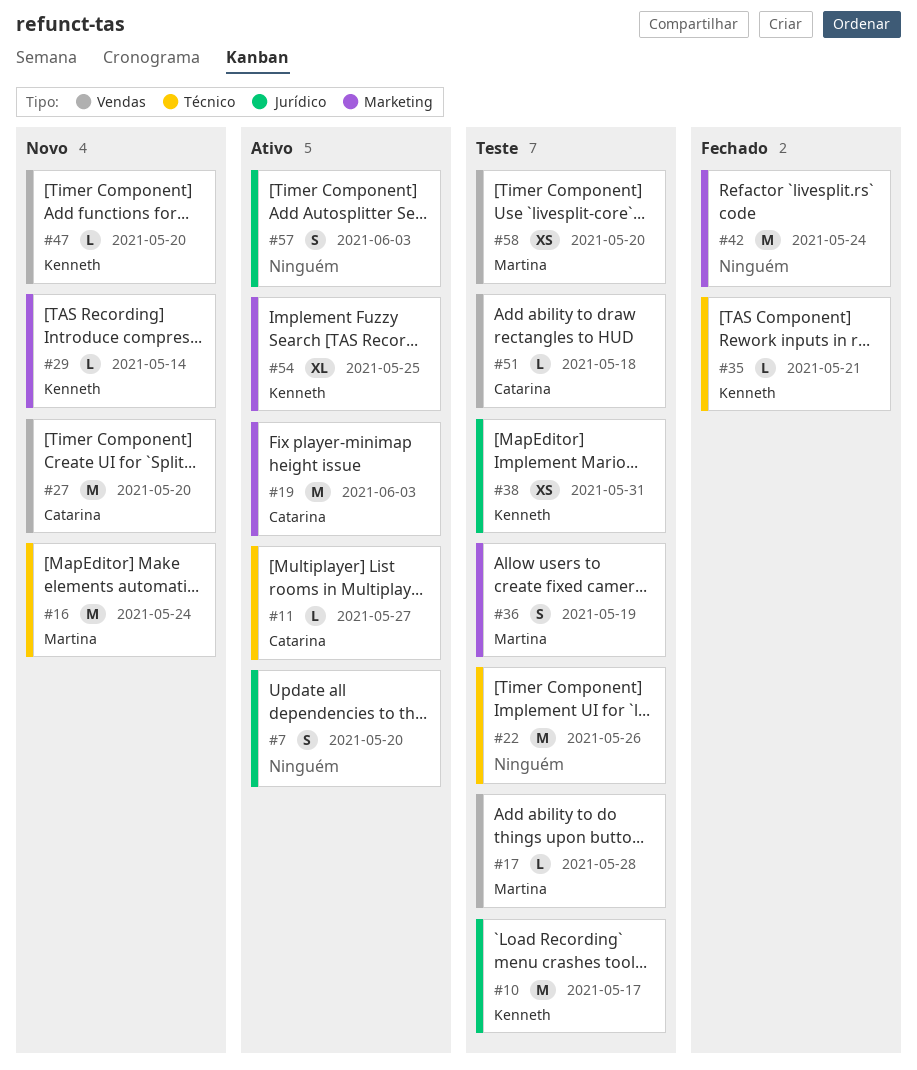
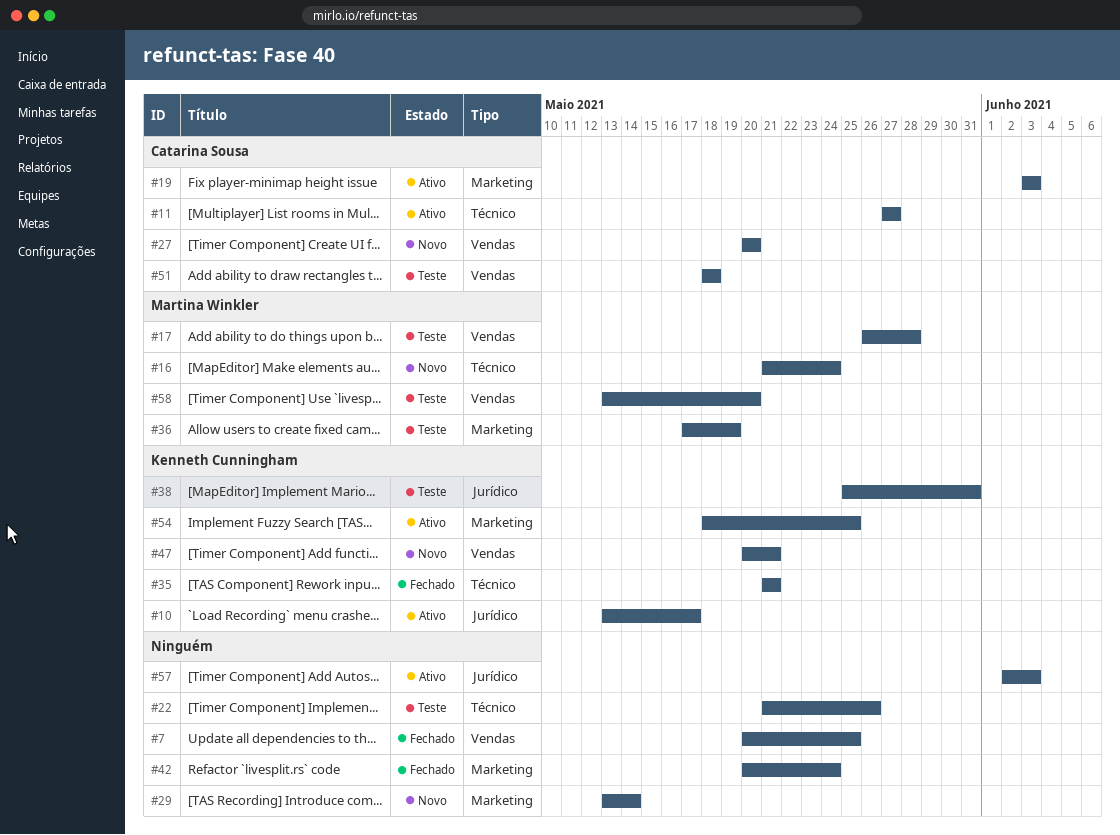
#7, status: Ativo -> Fechado
#7, label: Jurídico -> Vendas
#7, due: May 20 -> May 25
#10, status: Teste -> Ativo
#29, owner: Kenneth Cunningham -> none
#47, due: May 20 -> May 21

